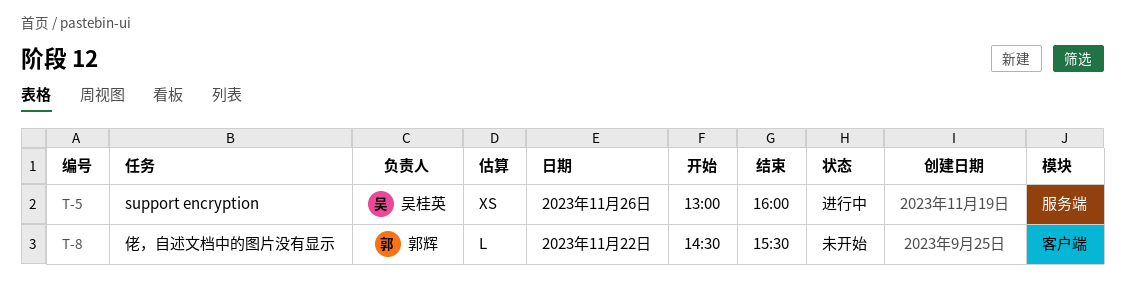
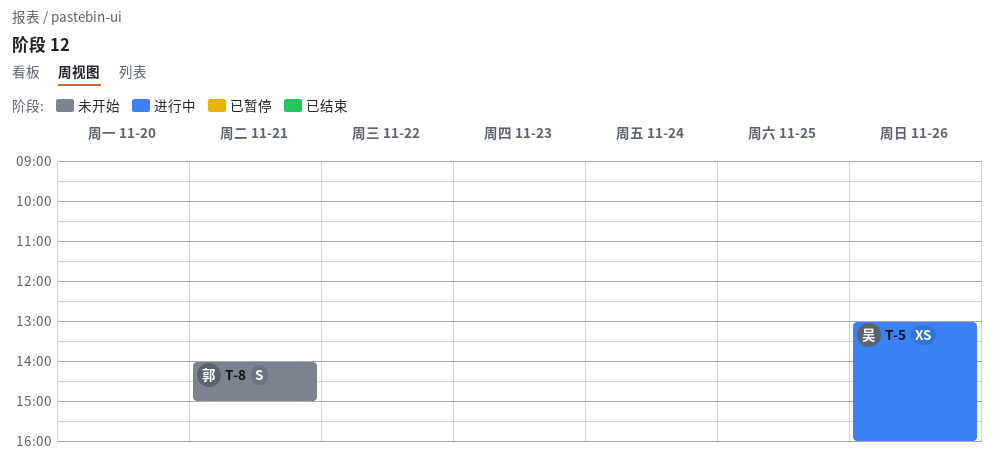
T-8, estimate: L -> S
T-8, day: Nov 22 -> Nov 21
T-8, begins: 14:30 -> 14:00
T-8, ends: 15:30 -> 15:00

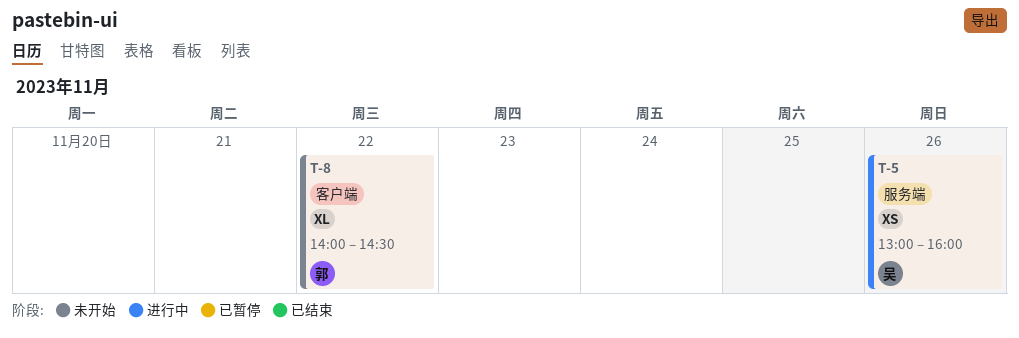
T-8, estimate: S -> XL
T-8, day: Nov 21 -> Nov 22
T-8, ends: 15:00 -> 14:30

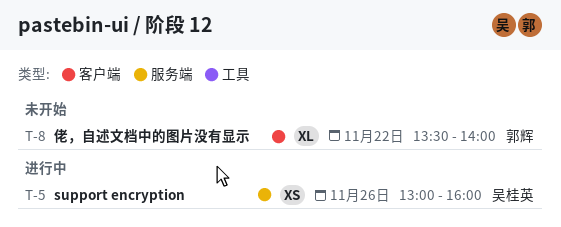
T-8, begins: 14:00 -> 13:30
T-8, ends: 14:30 -> 14:00

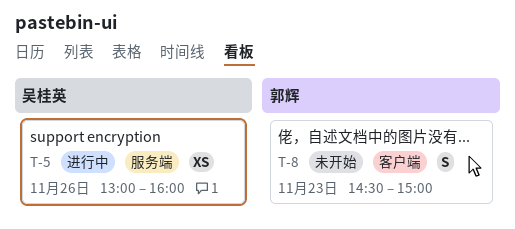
T-8, estimate: XL -> S
T-8, day: Nov 22 -> Nov 23
T-8, begins: 13:30 -> 14:30
T-8, ends: 14:00 -> 15:00

